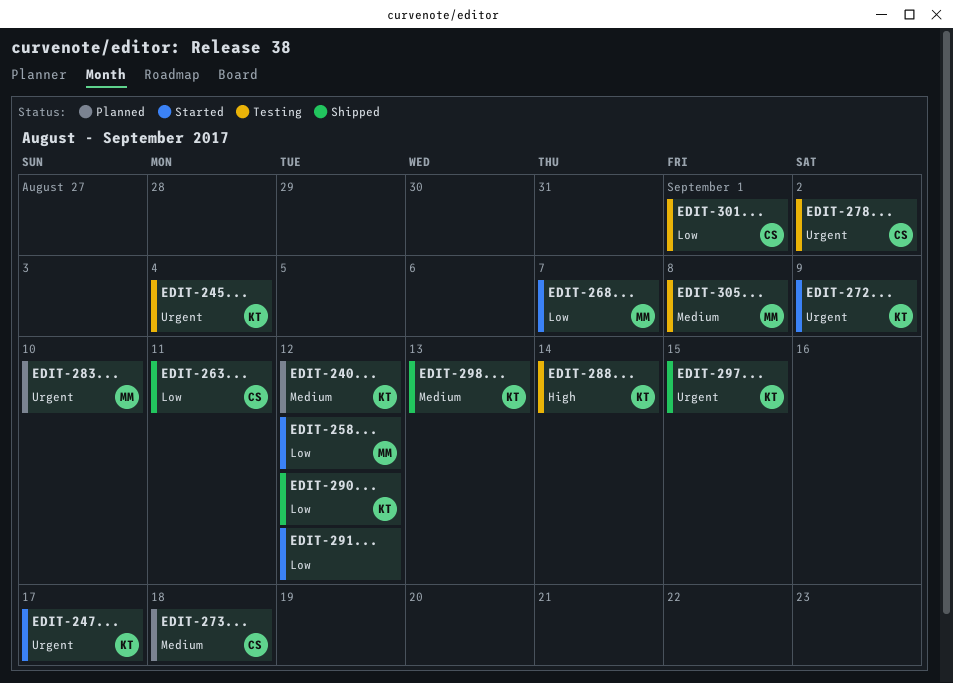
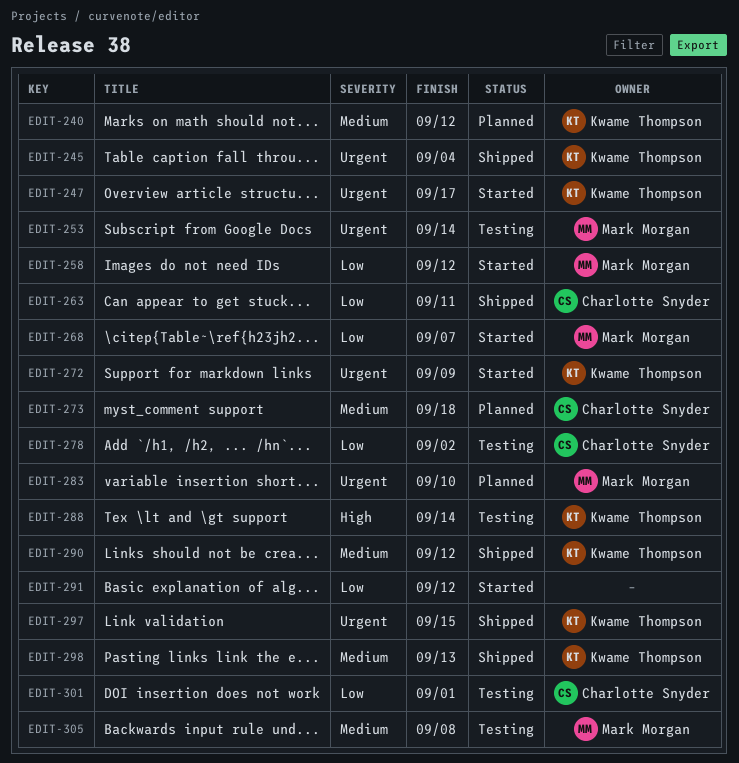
EDIT-245, status: Testing -> Shipped
EDIT-253: none -> present
EDIT-278, priority: Urgent -> Low
EDIT-290, priority: Low -> Medium

